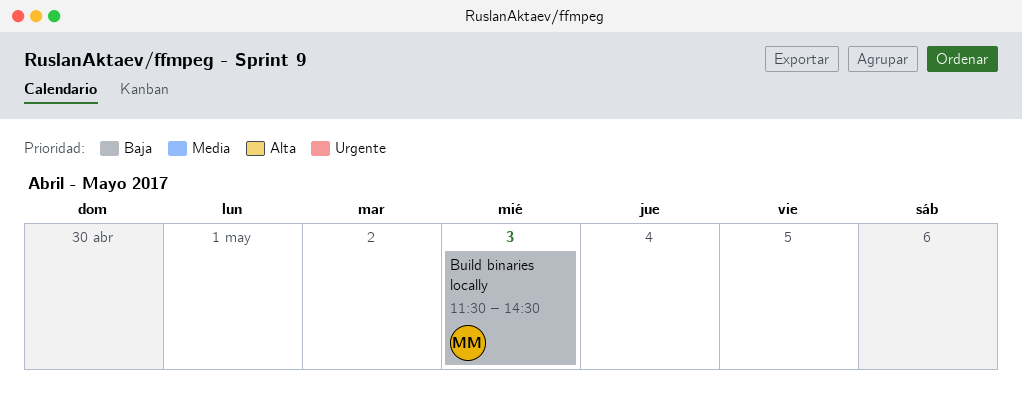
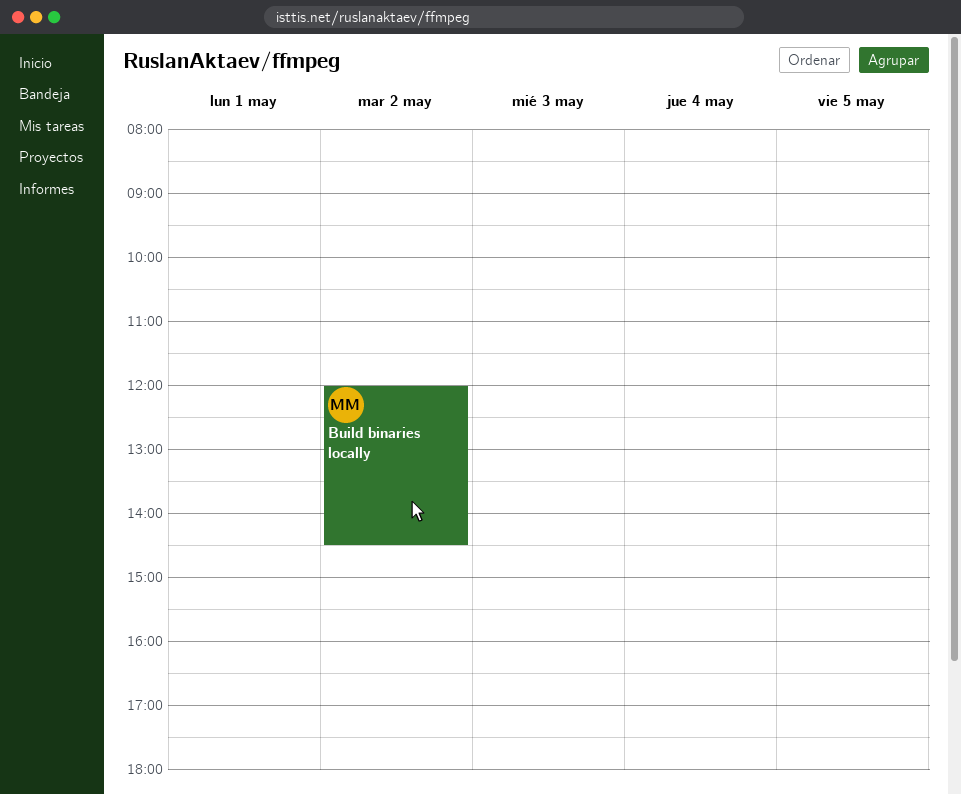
Build binaries locally, day: May 3 -> May 2
Build binaries locally, begins: 11:30 -> 12:00

